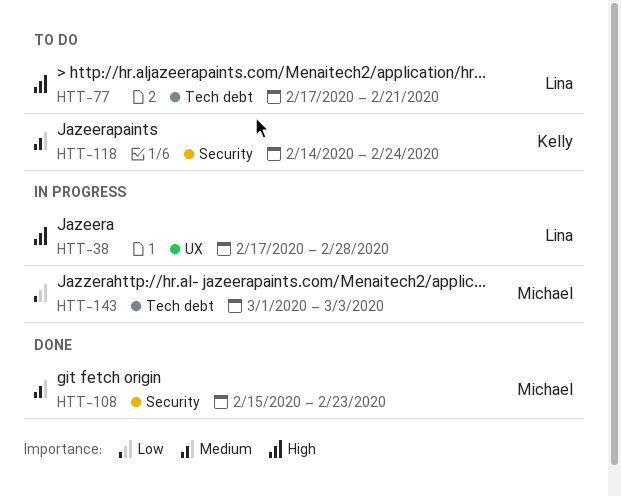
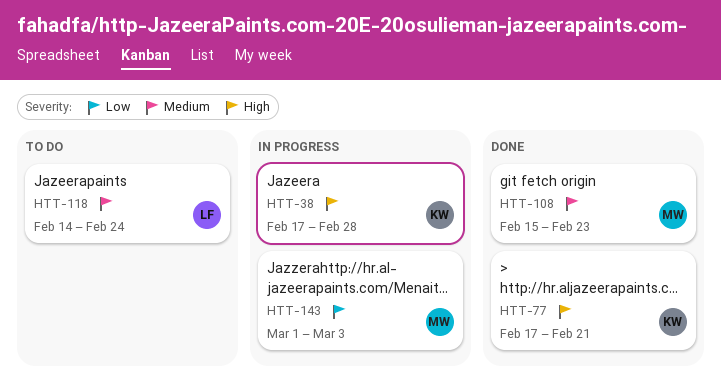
HTT-38, owner: Lina -> Kelly
HTT-77, status: To do -> Done
HTT-77, owner: Lina -> Kelly
HTT-118, owner: Kelly -> Lina

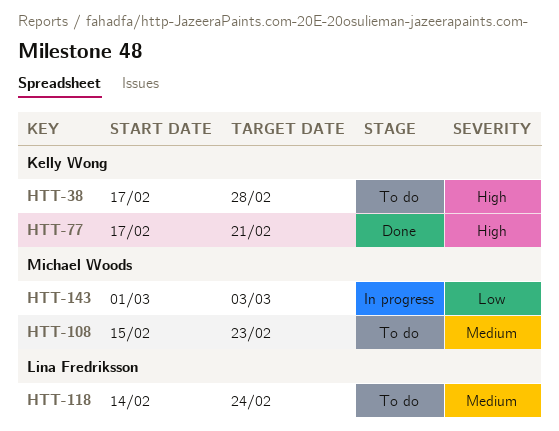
HTT-38, status: In progress -> To do
HTT-108, status: Done -> To do

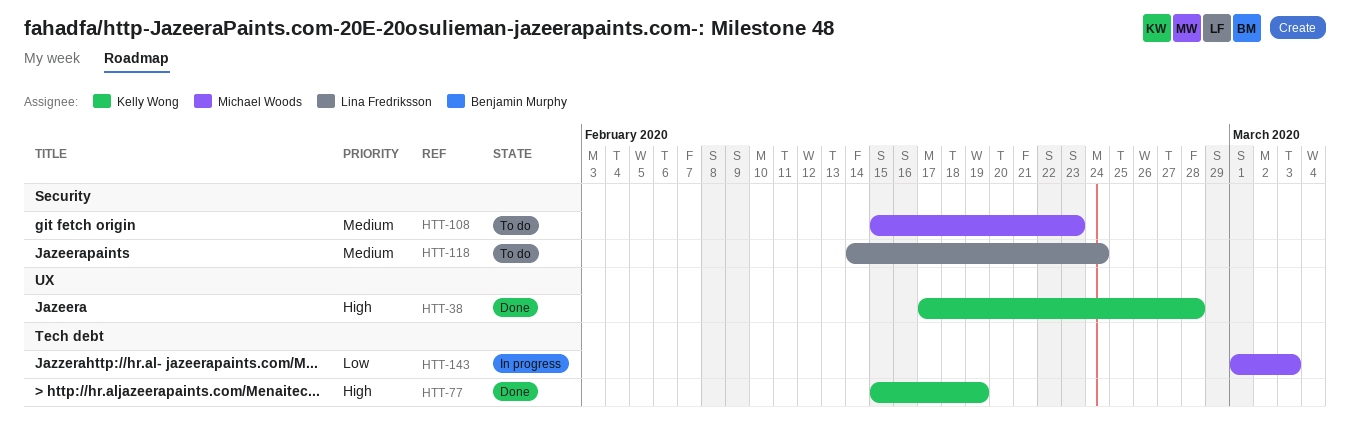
HTT-38, status: To do -> Done
HTT-77, start: Feb 17 -> Feb 15
HTT-77, due: Feb 21 -> Feb 19

